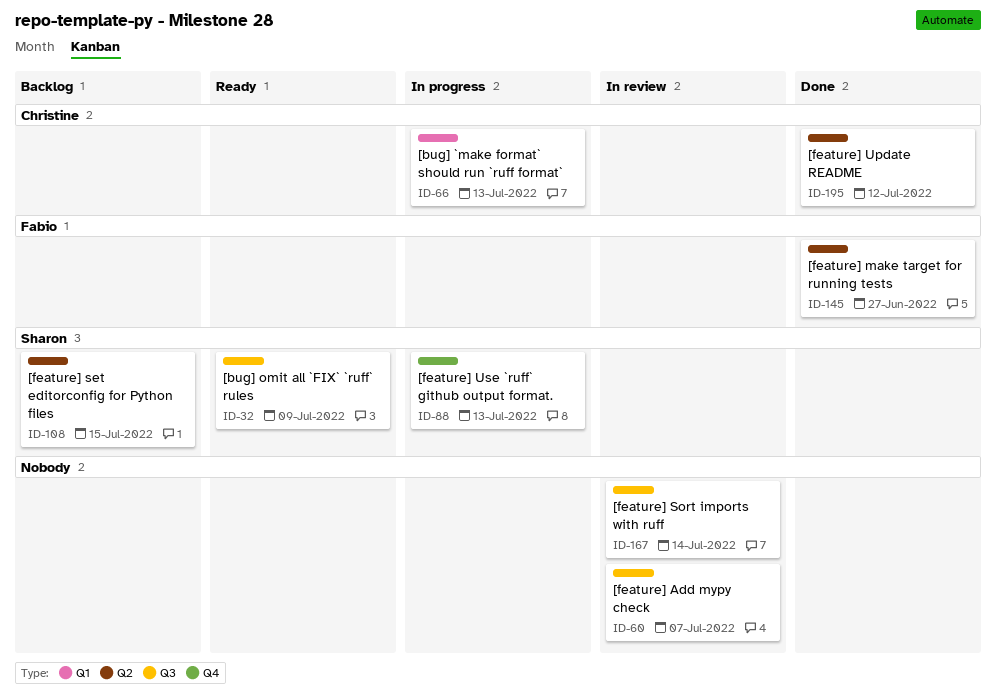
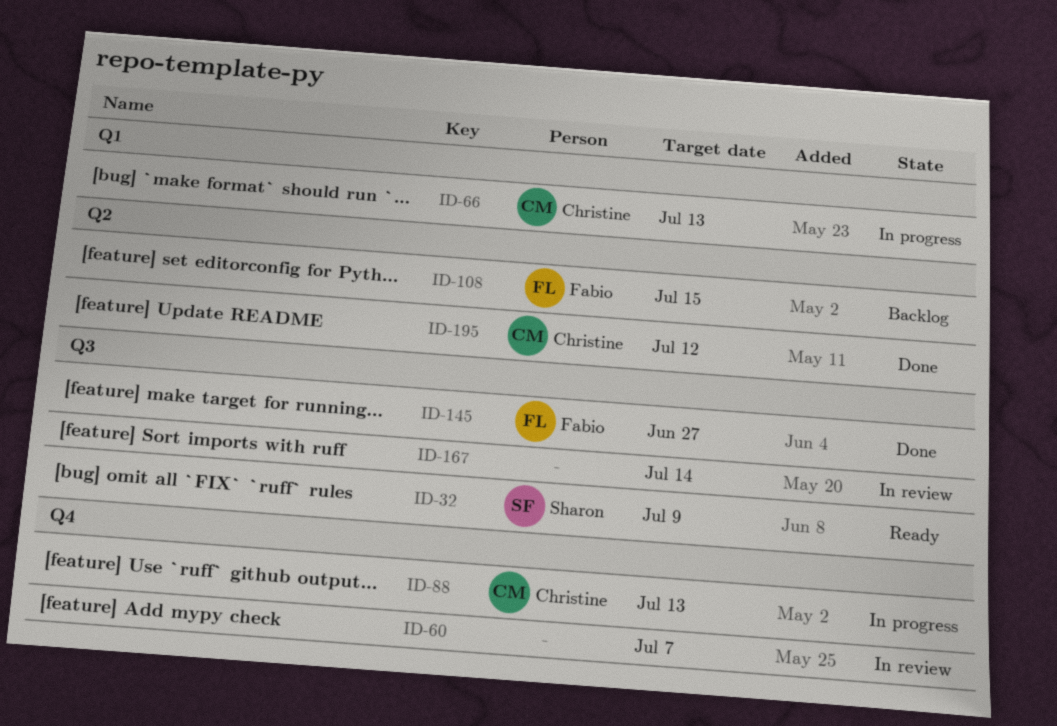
ID-60, label: Q3 -> Q4
ID-88, owner: Sharon -> Christine
ID-108, owner: Sharon -> Fabio
ID-145, label: Q2 -> Q3

